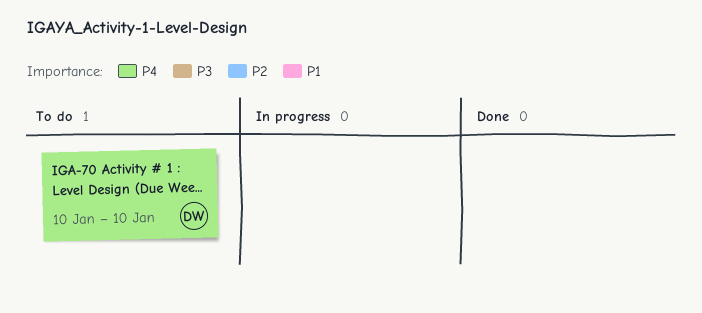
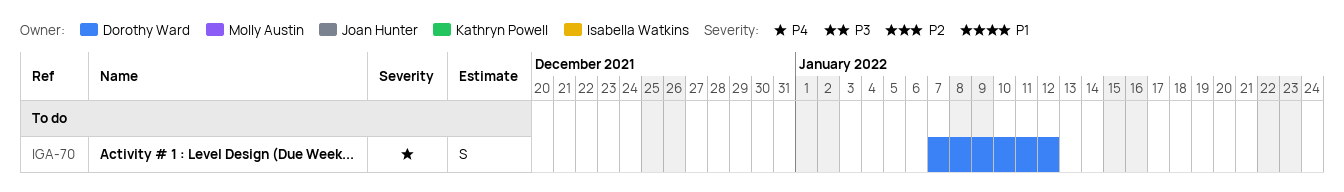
IGA-70, start: Jan 10 -> Jan 7
IGA-70, due: Jan 10 -> Jan 12

